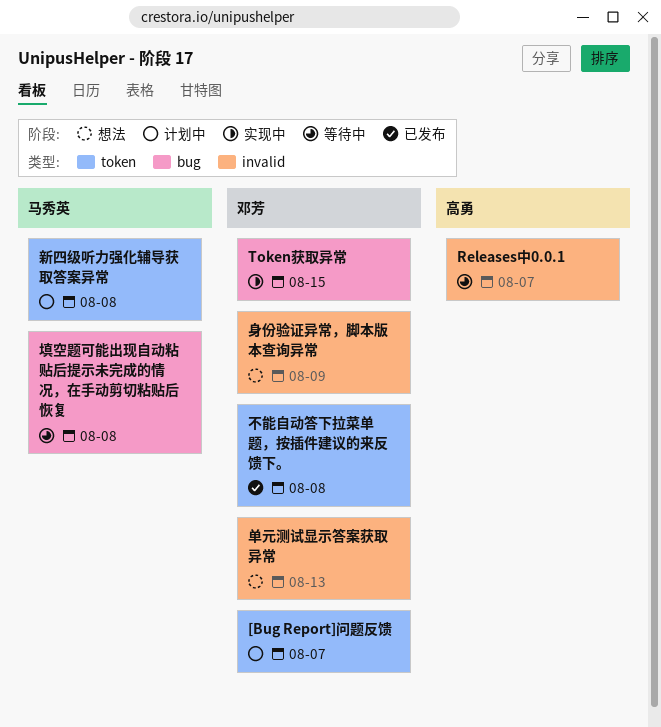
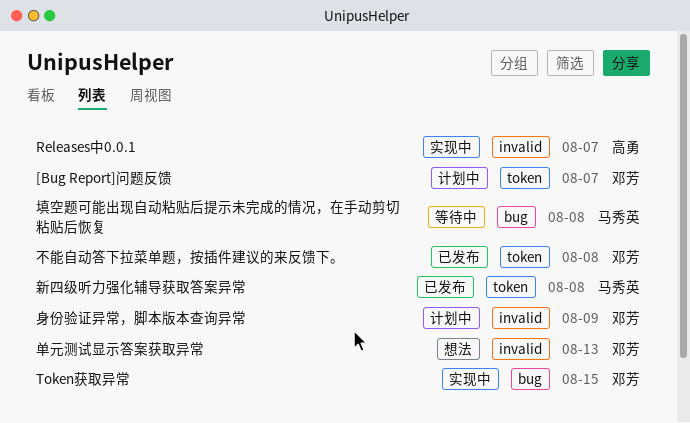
Releases中0.0.1, status: 等待中 -> 实现中
新四级听力强化辅导获取答案异常, status: 计划中 -> 已发布
身份验证异常，脚本版本查询异常, status: 想法 -> 计划中

